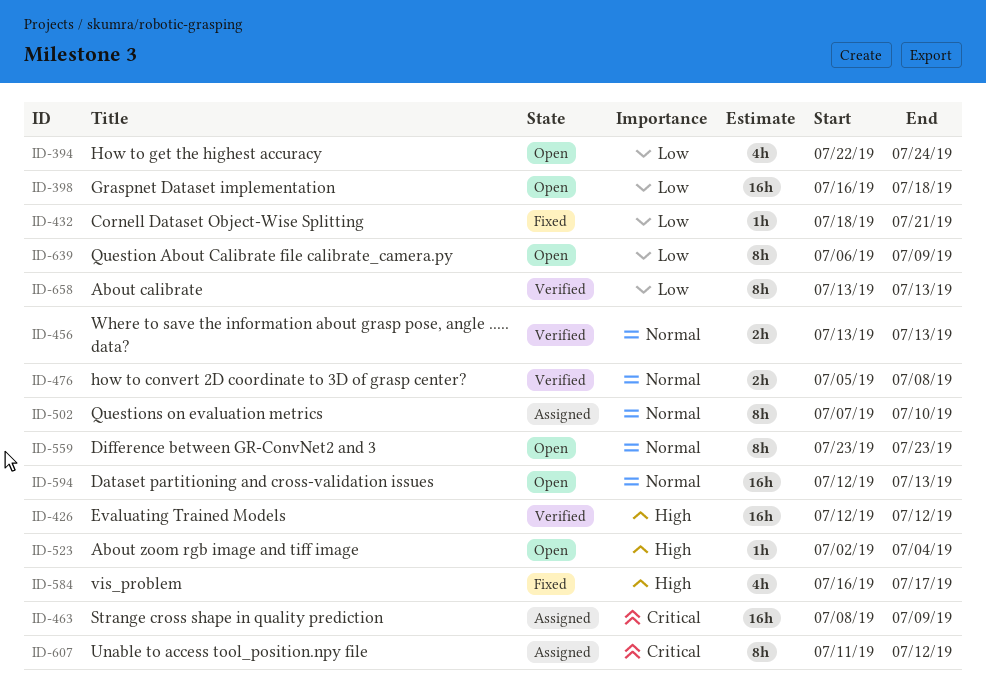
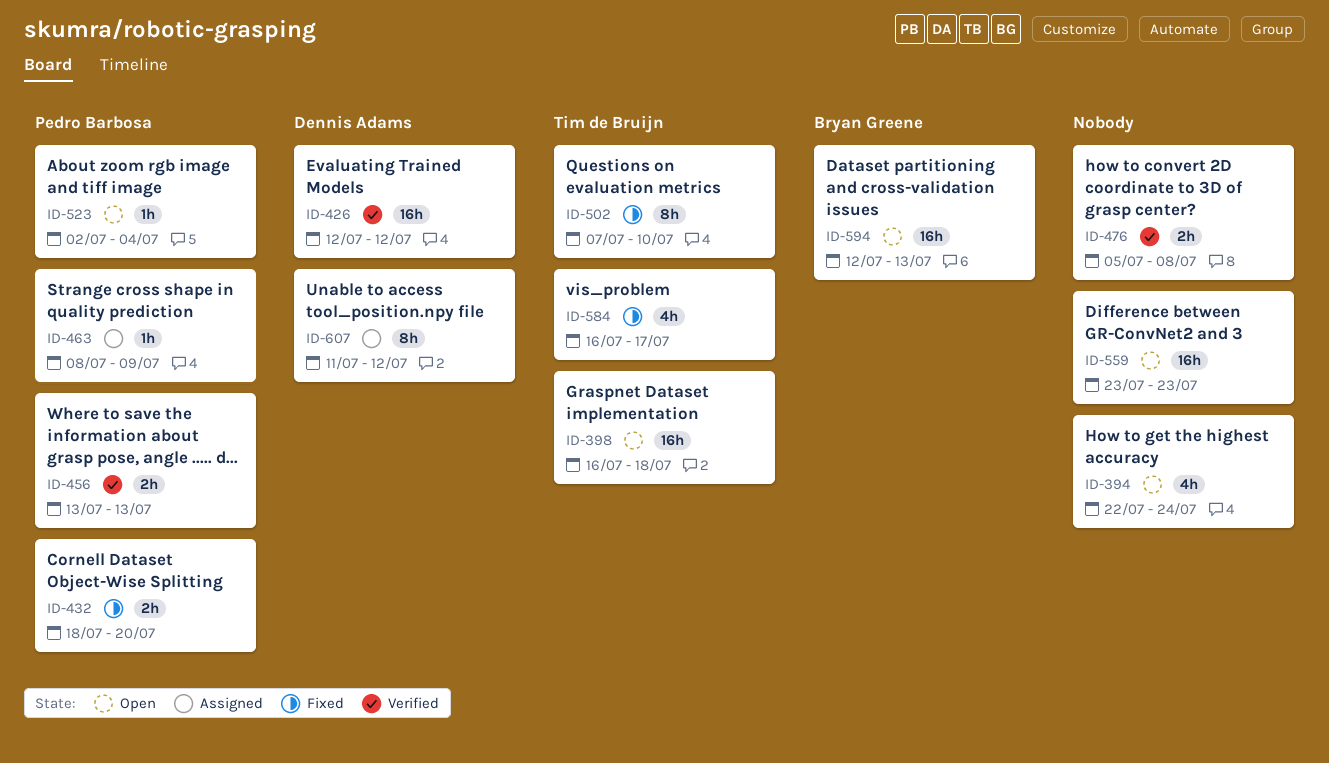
ID-432, estimate: 1h -> 2h
ID-432, due: Jul 21 -> Jul 20
ID-463, estimate: 16h -> 1h
ID-502, status: Assigned -> Fixed
ID-559, estimate: 8h -> 16h
ID-639: present -> none
ID-658: present -> none

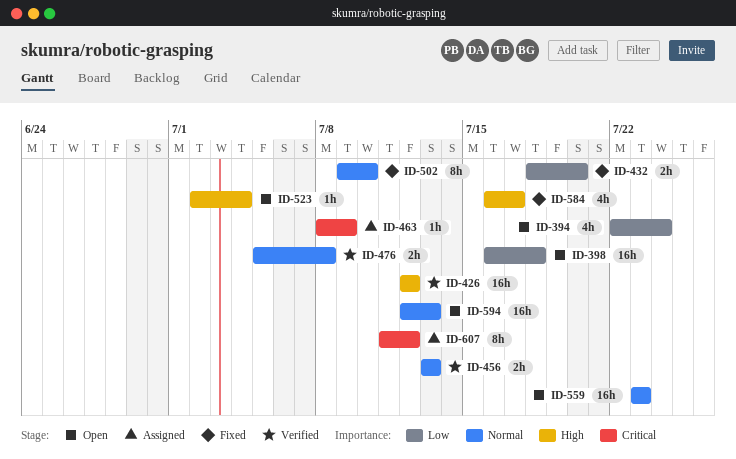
ID-502, start: Jul 7 -> Jul 9

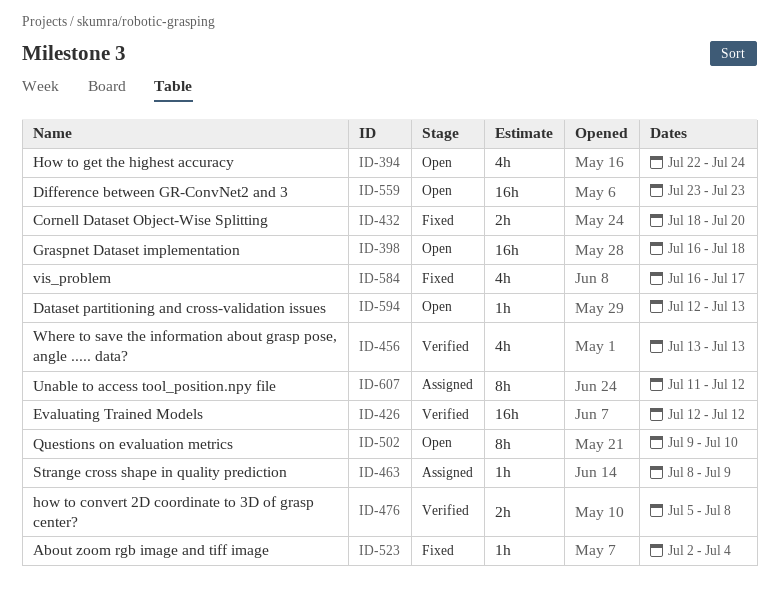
ID-456, estimate: 2h -> 4h
ID-502, status: Fixed -> Open
ID-523, status: Open -> Fixed
ID-594, estimate: 16h -> 1h

